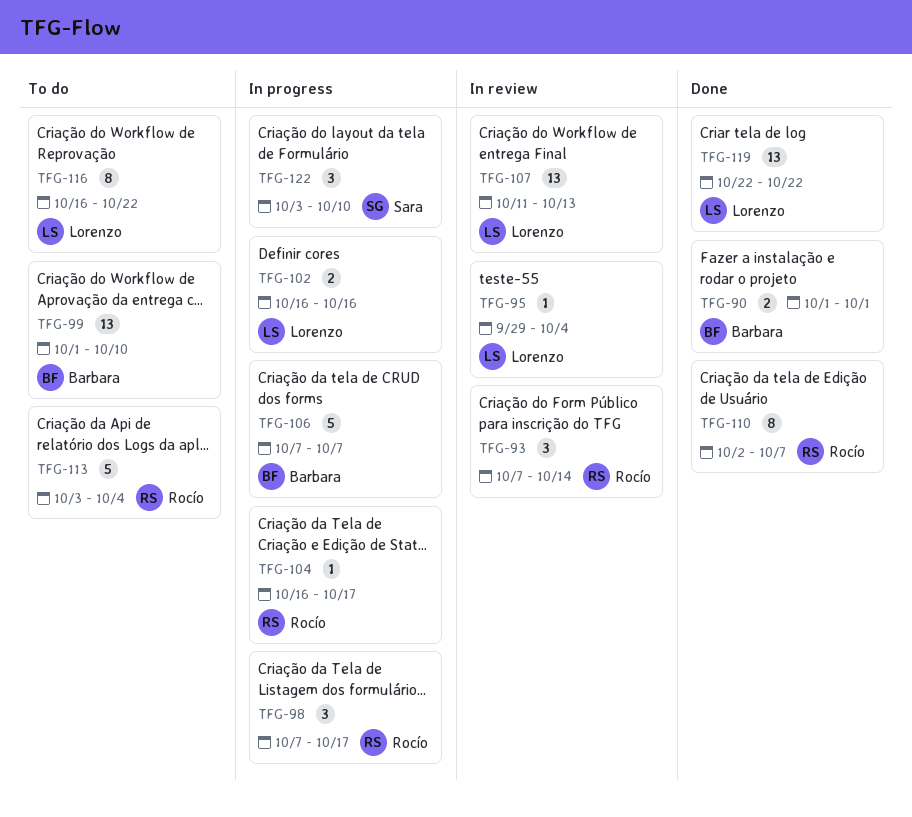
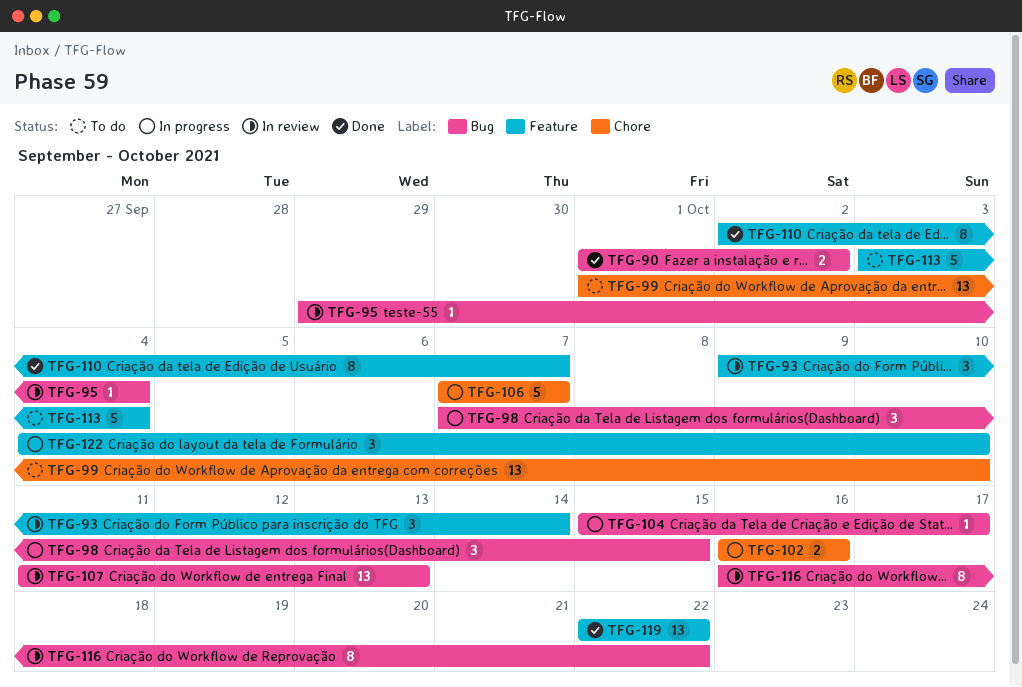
TFG-90, due: Oct 1 -> Oct 2
TFG-93, start: Oct 7 -> Oct 9
TFG-98, due: Oct 17 -> Oct 15
TFG-104, start: Oct 16 -> Oct 15
TFG-116, status: To do -> In review
TFG-122, start: Oct 3 -> Oct 4

